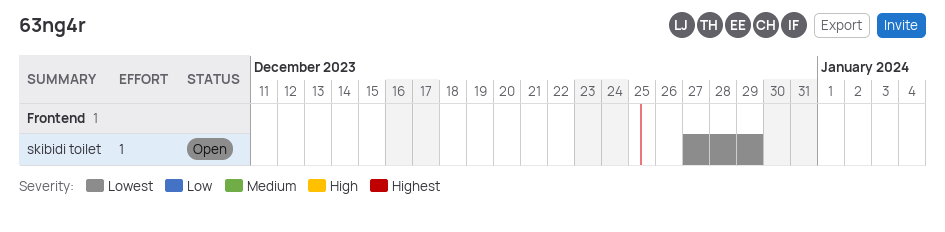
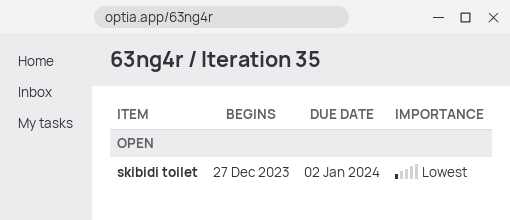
skibidi toilet, due: Dec 29 -> Jan 2

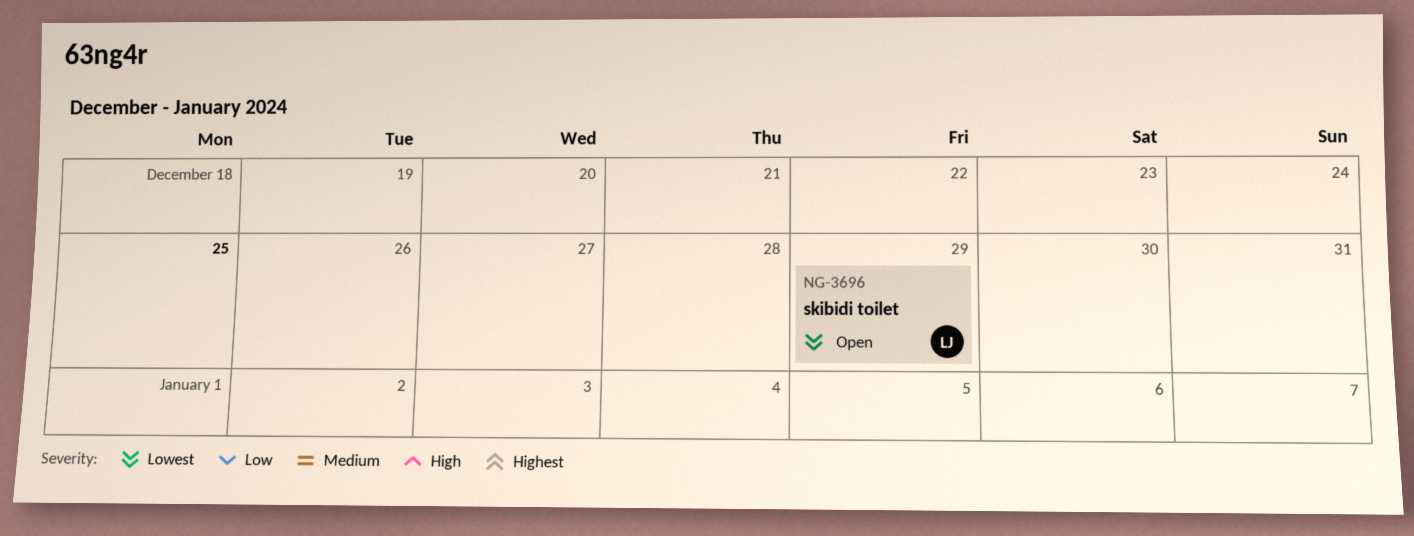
skibidi toilet, due: Jan 2 -> Dec 29

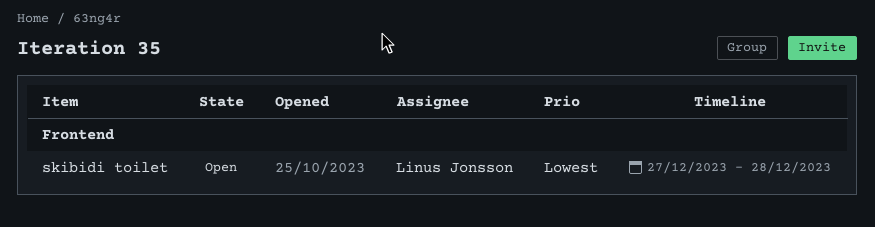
skibidi toilet, due: Dec 29 -> Dec 28

